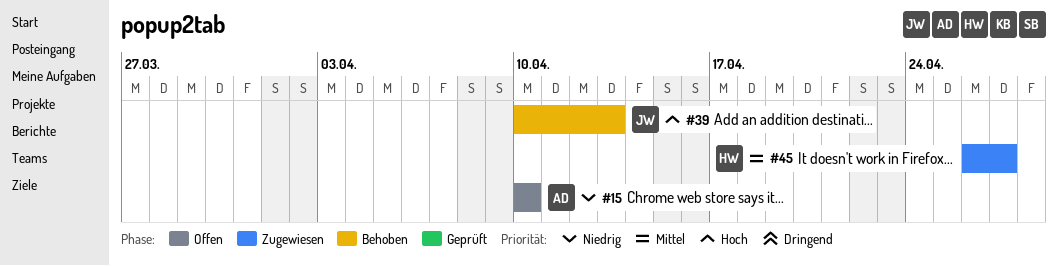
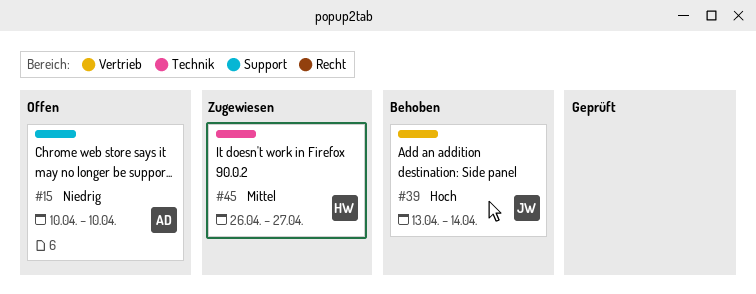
#39, start: Apr 10 -> Apr 13
#39, due: Apr 13 -> Apr 14

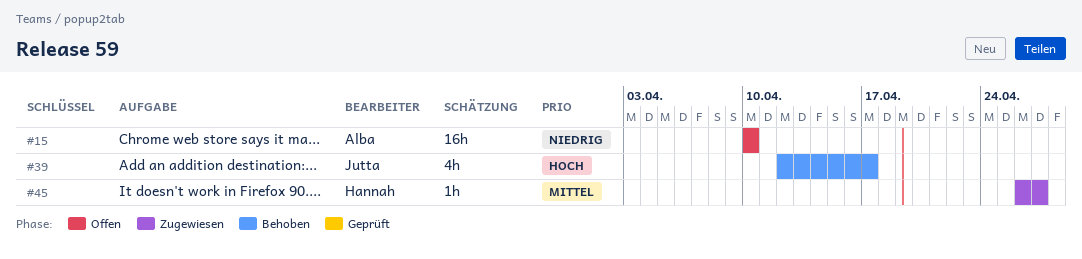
#39, start: Apr 13 -> Apr 12
#39, due: Apr 14 -> Apr 17

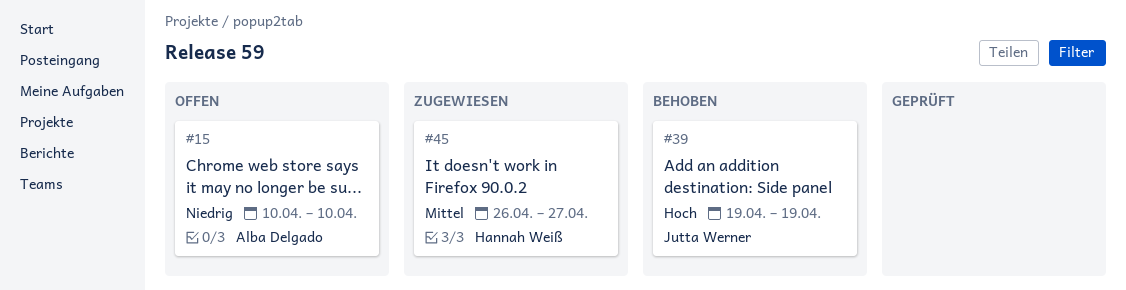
#39, start: Apr 12 -> Apr 19
#39, due: Apr 17 -> Apr 19

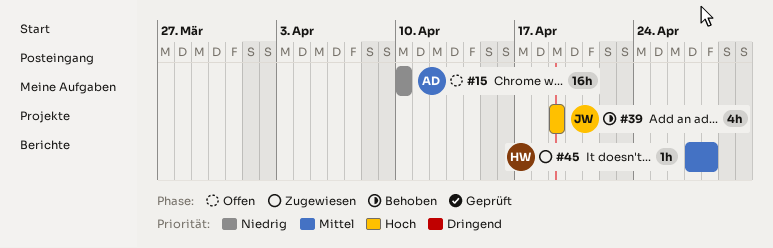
#45, start: Apr 26 -> Apr 27
#45, due: Apr 27 -> Apr 28

